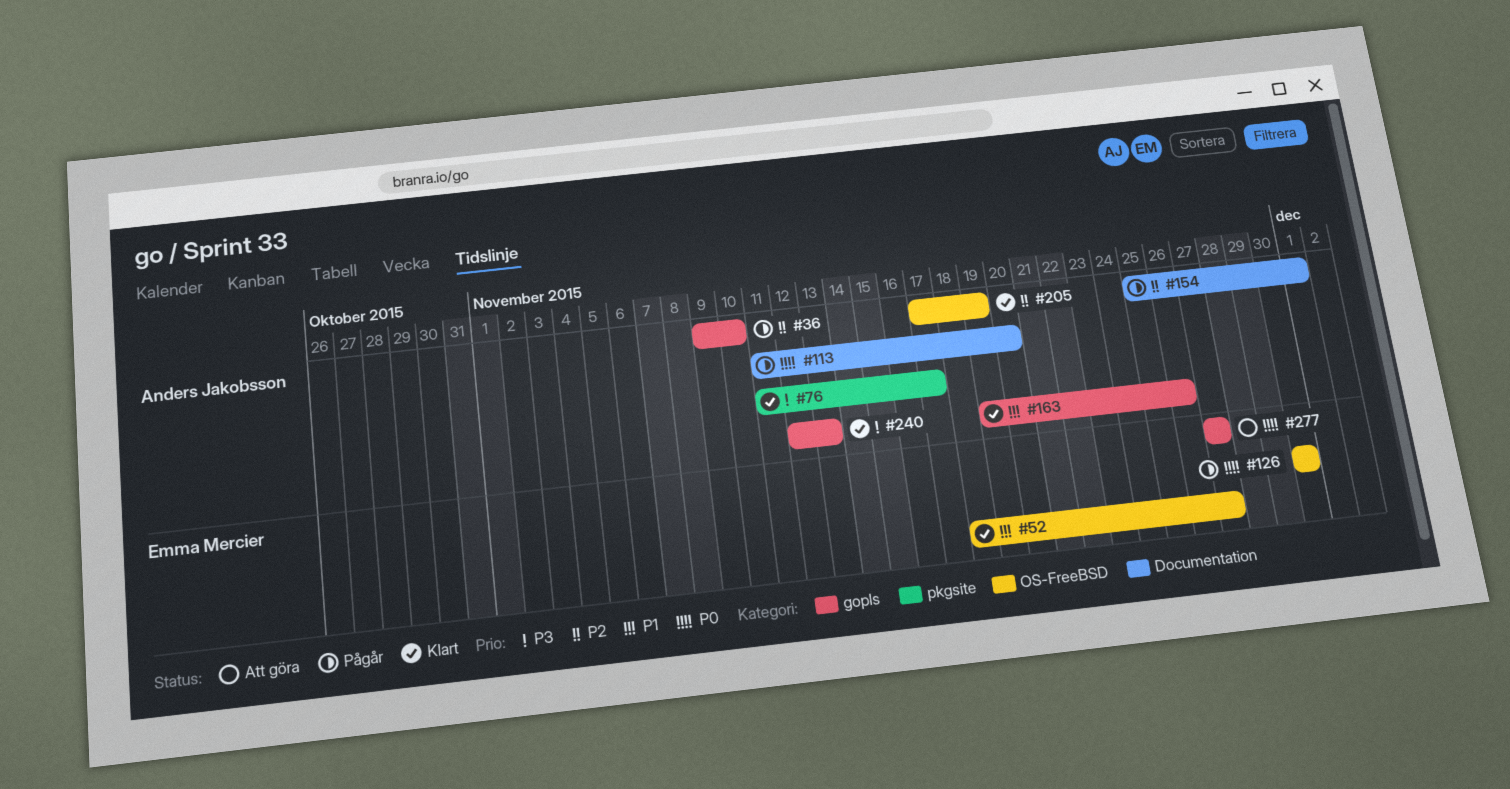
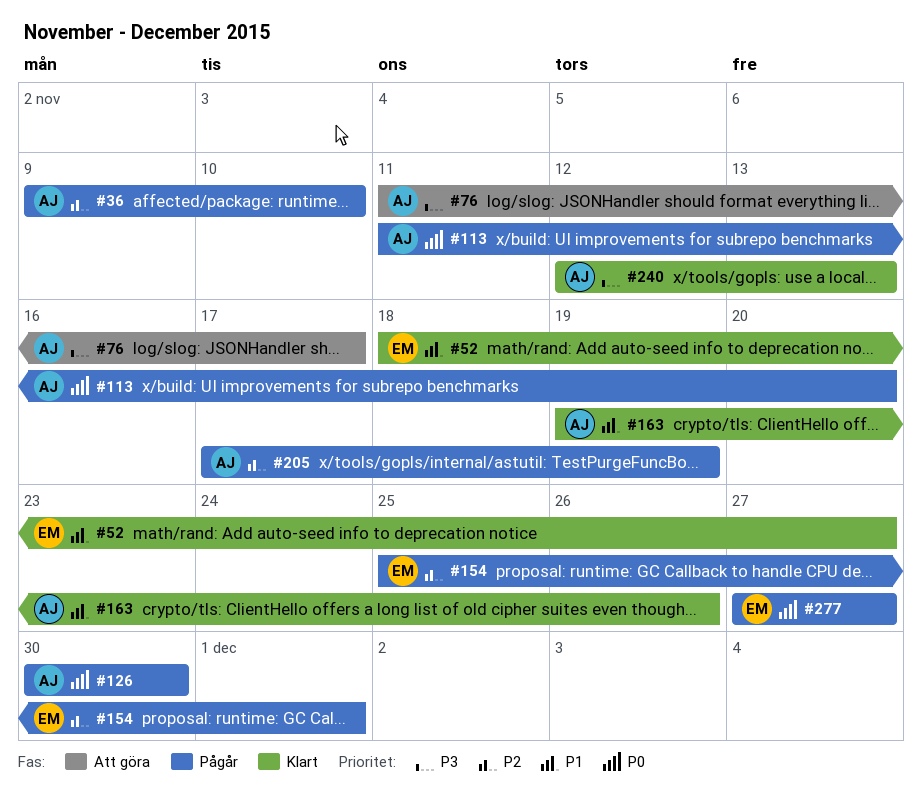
#76, status: Klart -> Att göra
#126, owner: Emma Mercier -> Anders Jakobsson
#154, owner: Anders Jakobsson -> Emma Mercier
#205, status: Klart -> Pågår
#277, status: Att göra -> Pågår

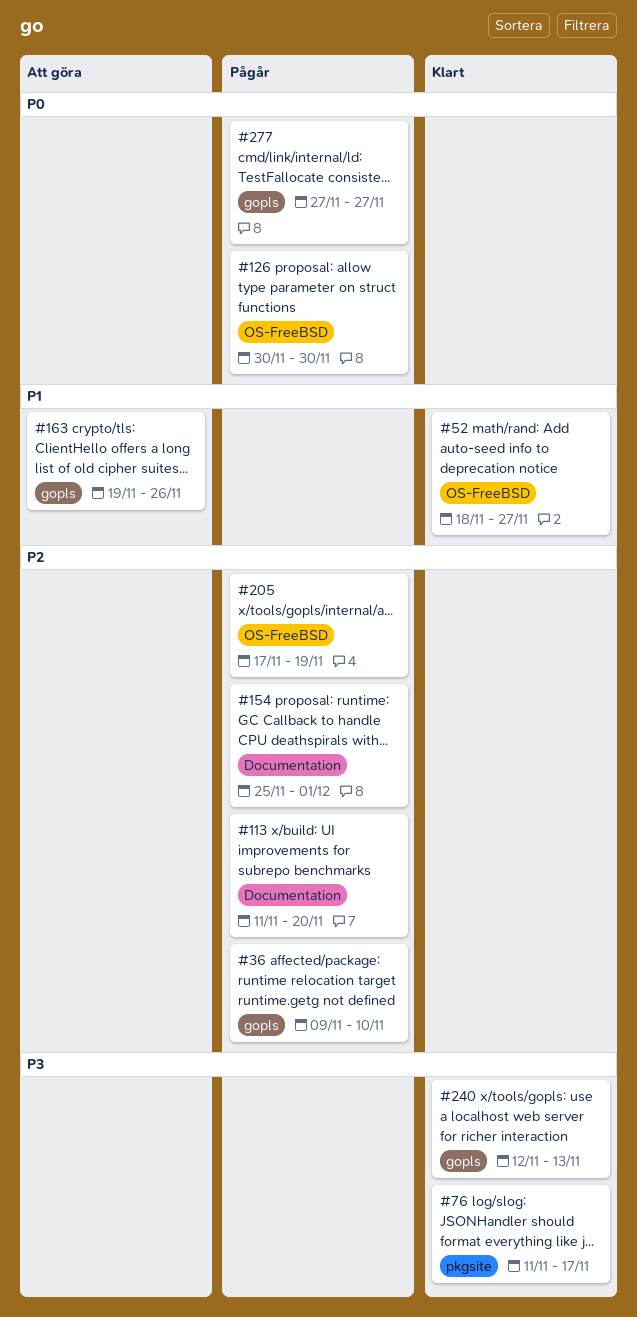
#76, status: Att göra -> Klart
#113, priority: P0 -> P2
#163, status: Klart -> Att göra

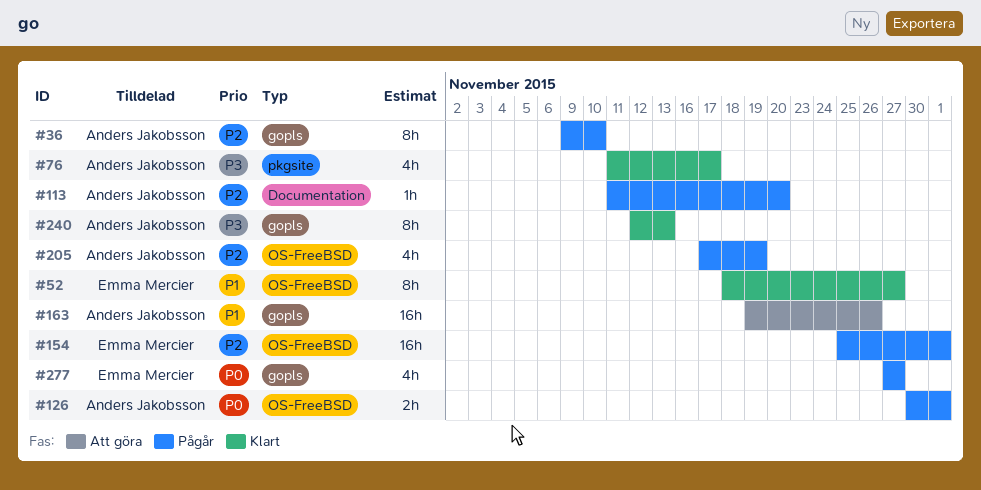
#126, due: Nov 30 -> Dec 1
#154, label: Documentation -> OS-FreeBSD

